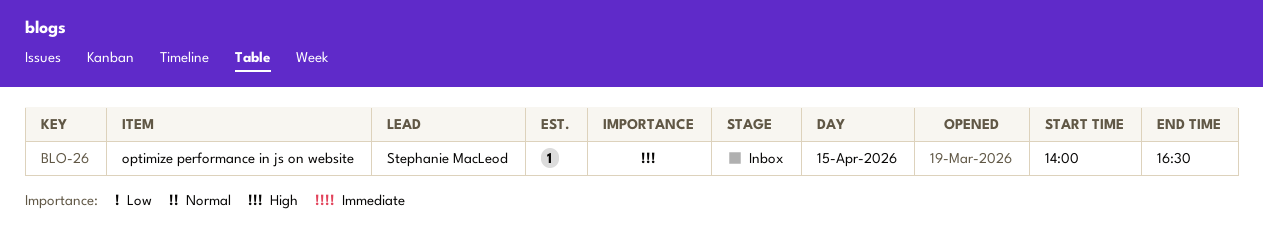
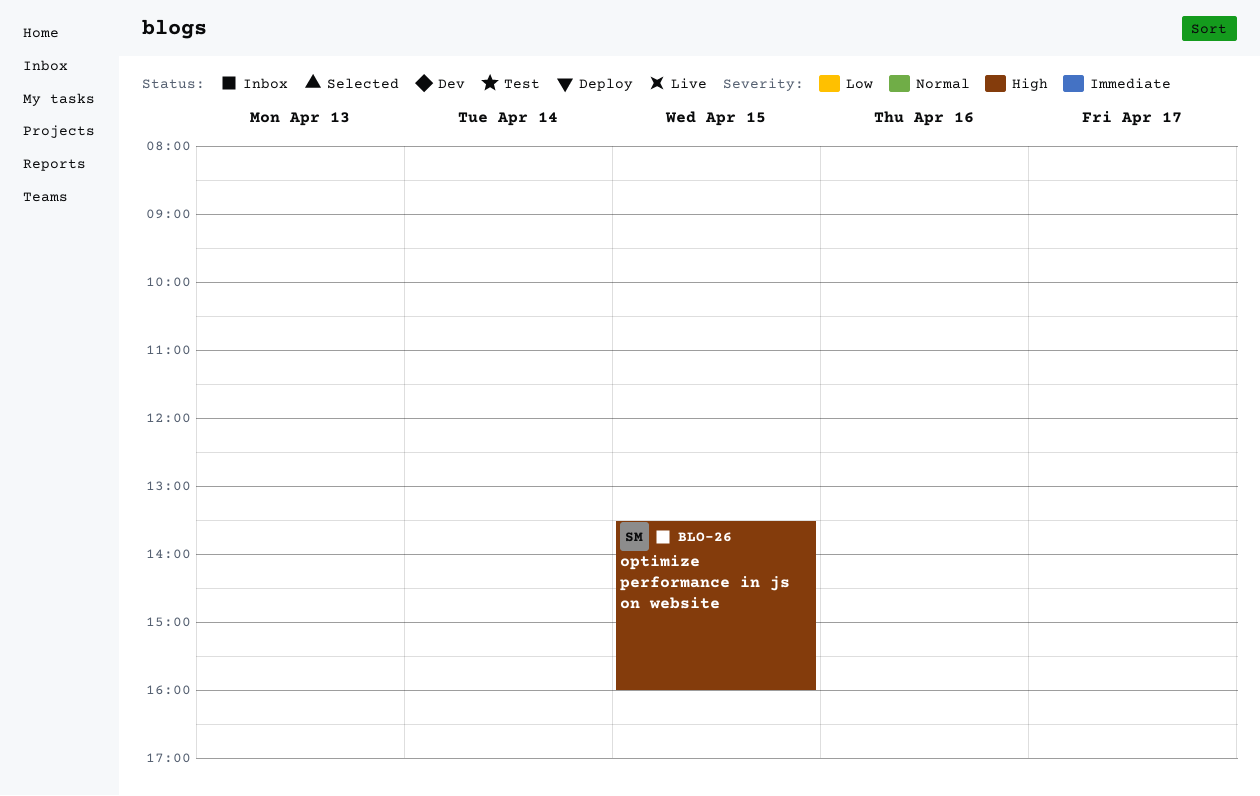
BLO-26, begins: 14:00 -> 13:30
BLO-26, ends: 16:30 -> 16:00

